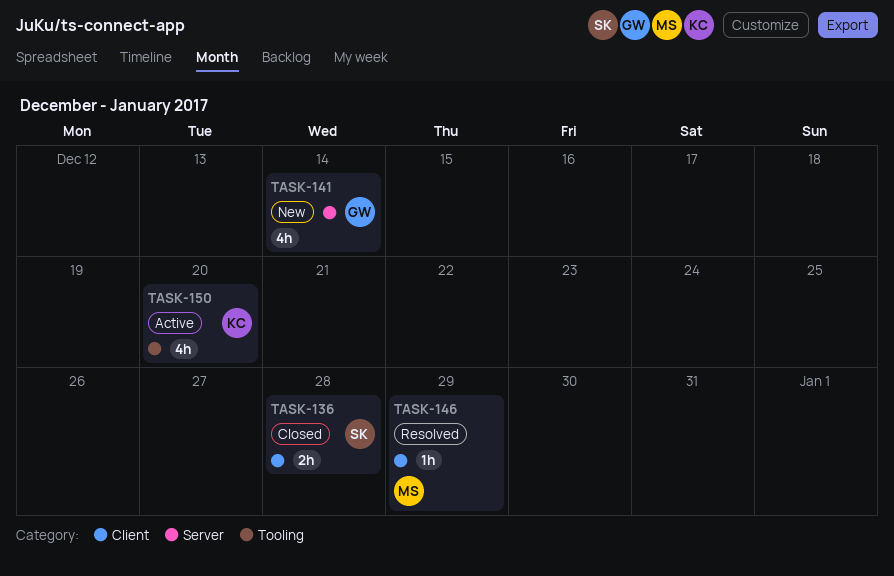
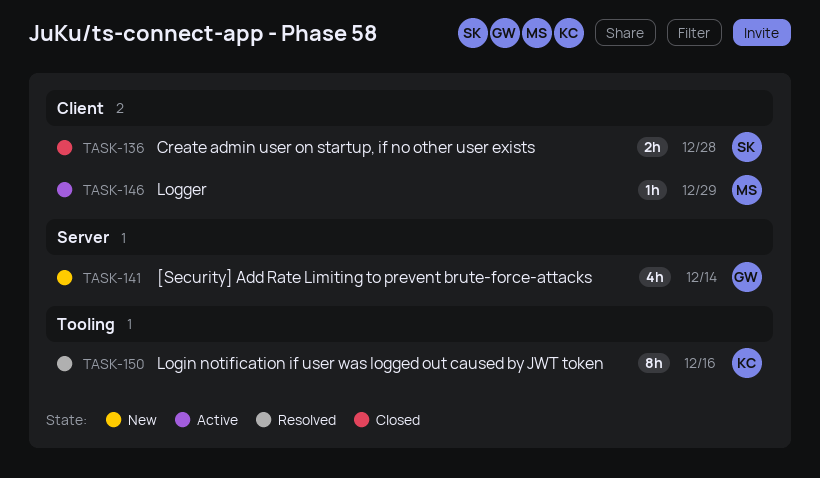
TASK-146, status: Resolved -> Active
TASK-150, status: Active -> Resolved
TASK-150, estimate: 4h -> 8h
TASK-150, due: Dec 20 -> Dec 16

